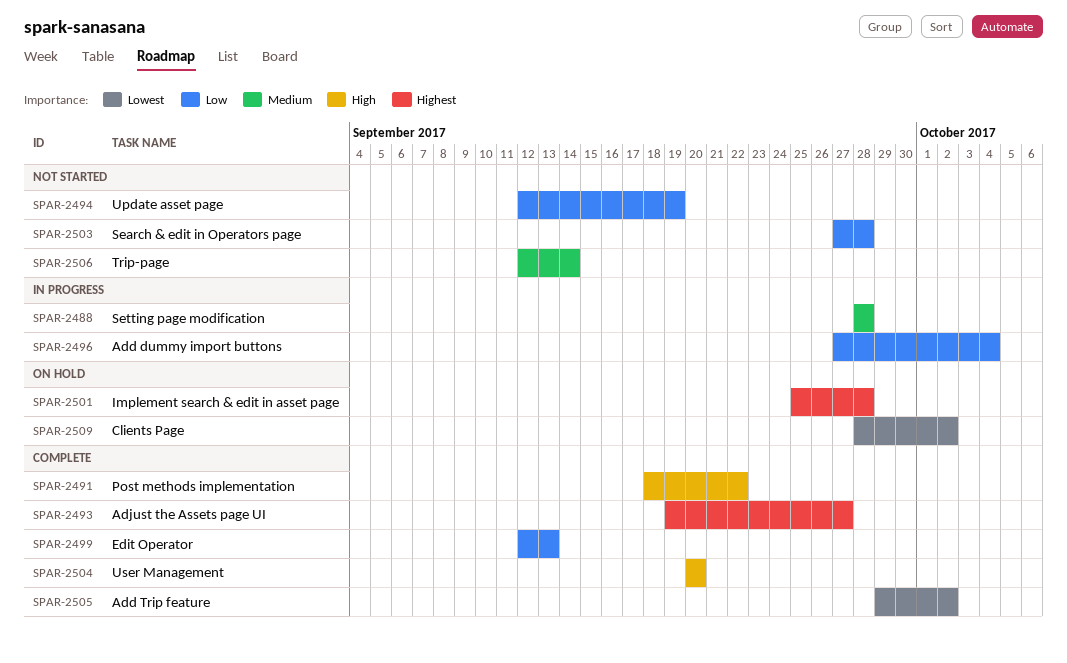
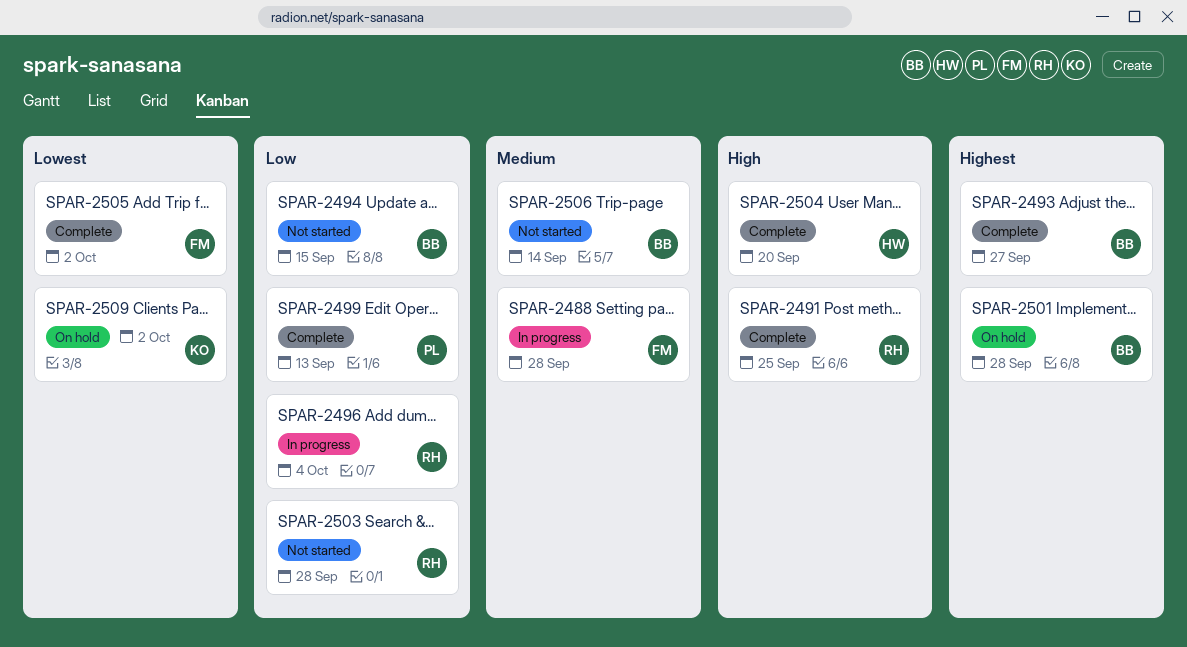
SPAR-2491, due: Sep 22 -> Sep 25
SPAR-2494, due: Sep 19 -> Sep 15

